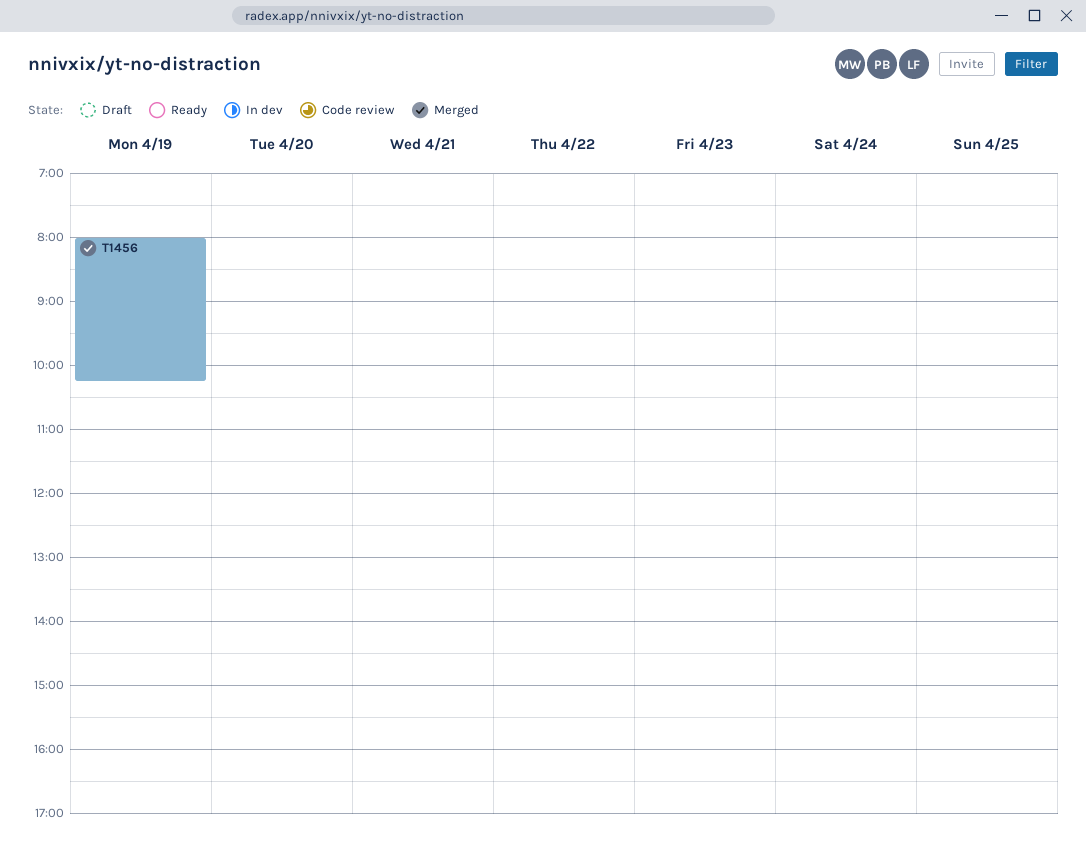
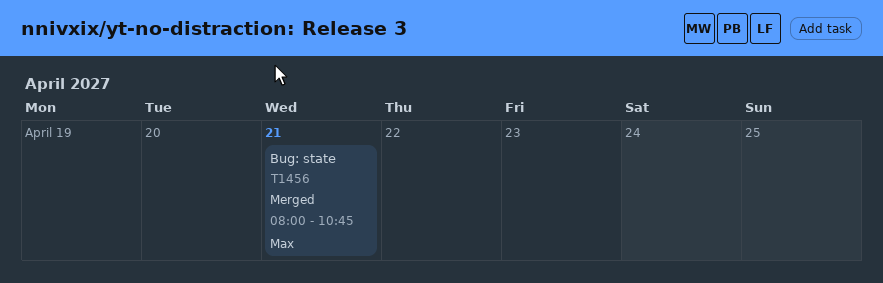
T1456, day: Apr 19 -> Apr 21
T1456, ends: 10:15 -> 10:45

